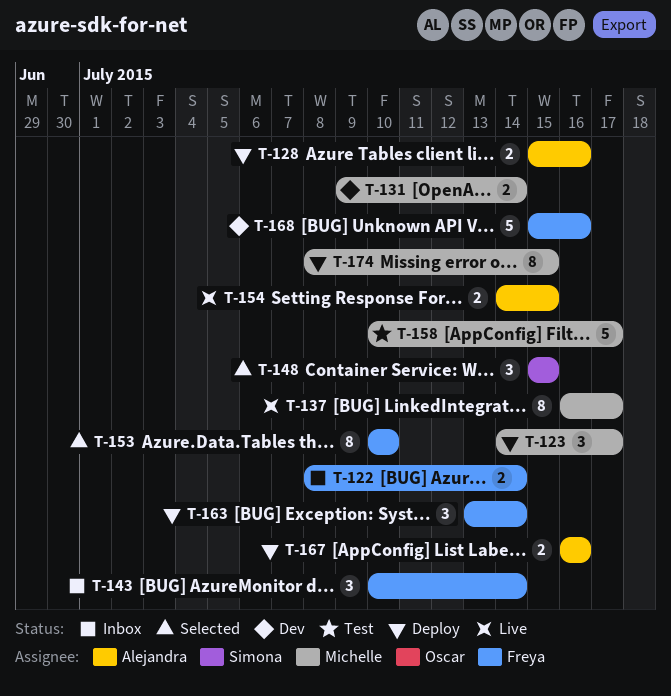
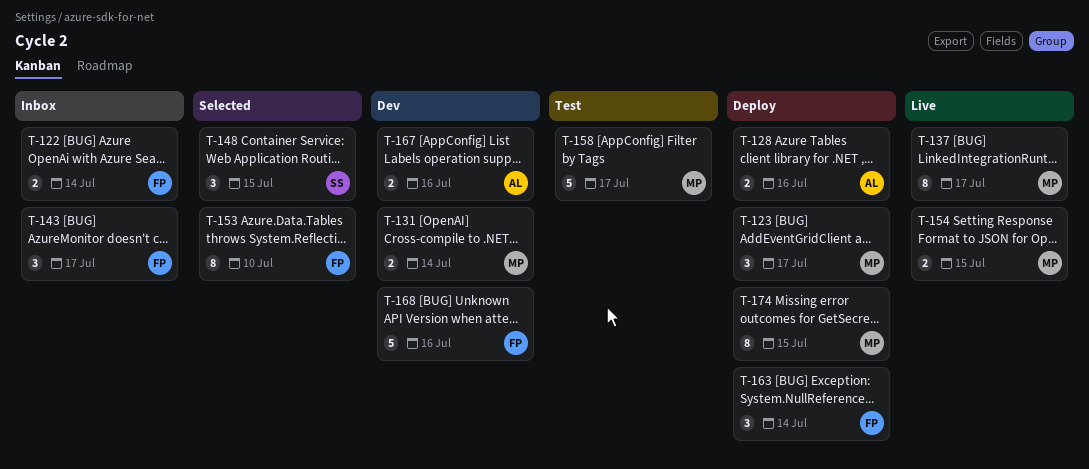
T-143, due: Jul 14 -> Jul 17
T-154, owner: Alejandra -> Michelle
T-167, status: Deploy -> Dev

